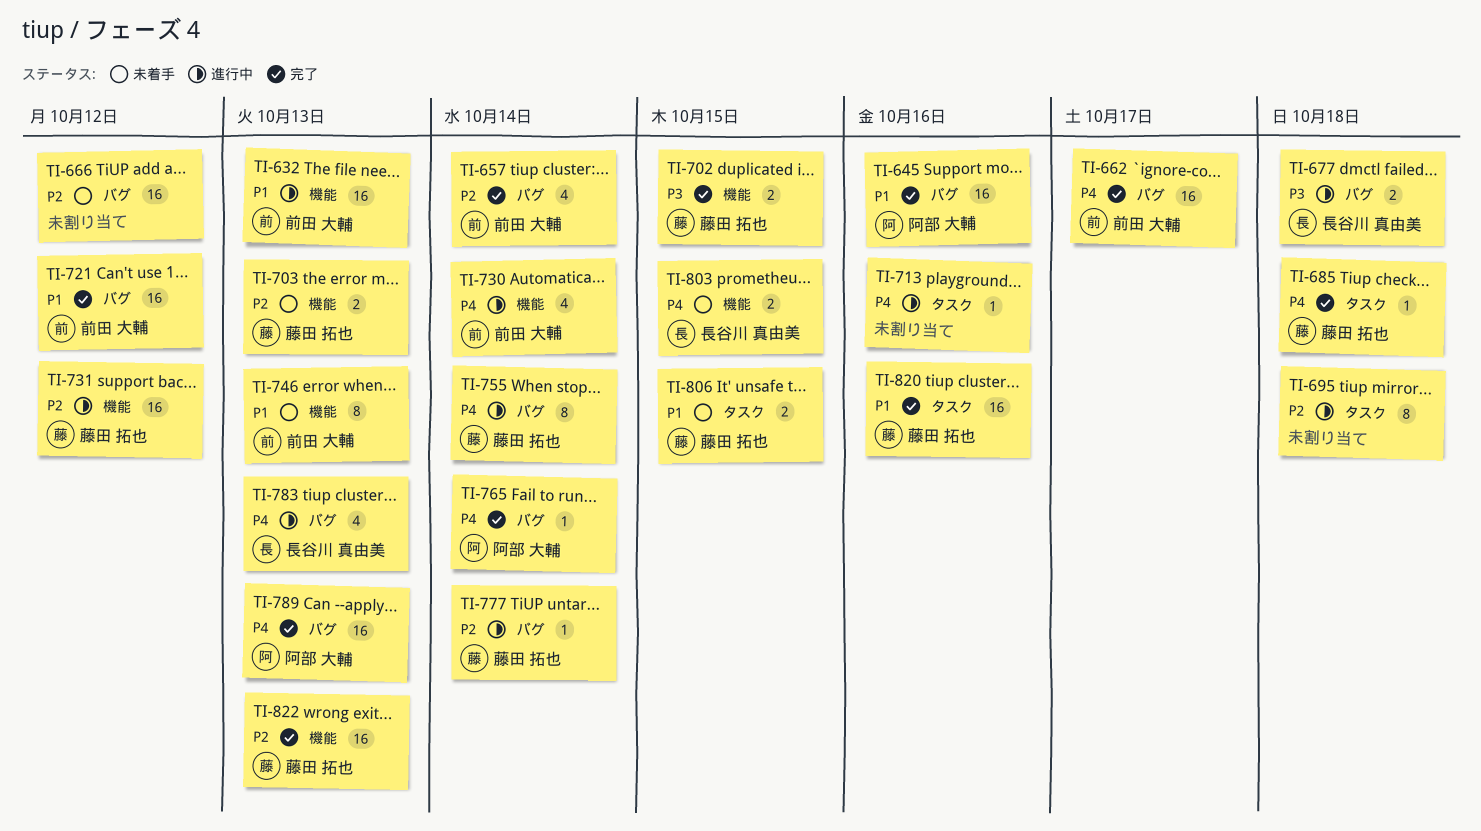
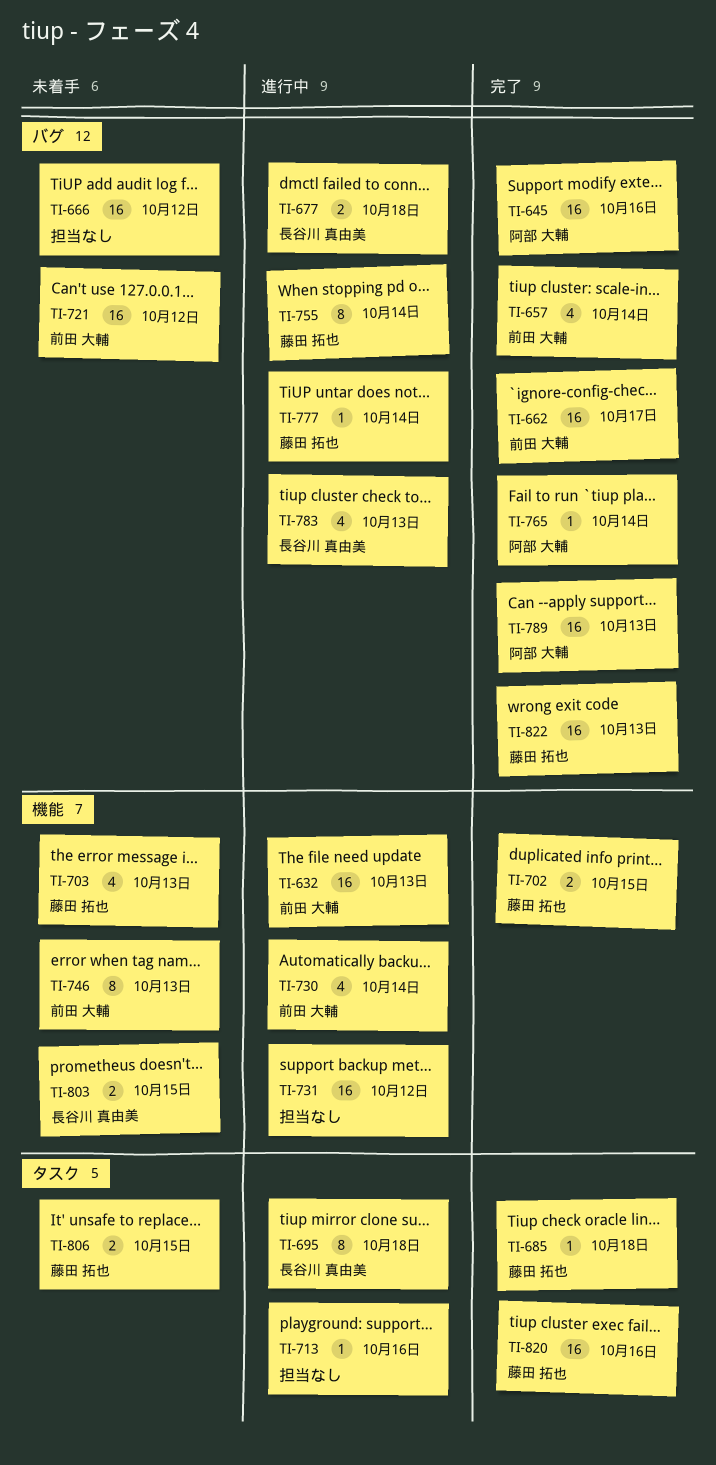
TI-695, owner: none -> 長谷川 真由美
TI-703, estimate: 2 -> 4
TI-721, status: 完了 -> 未着手
TI-731, owner: 藤田 拓也 -> none
TI-822, label: 機能 -> バグ

